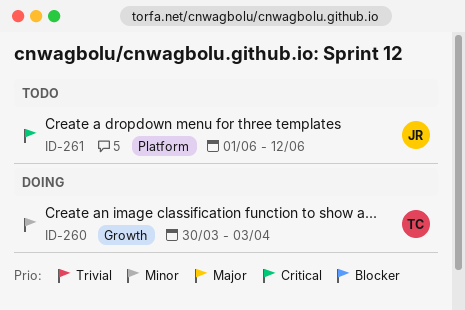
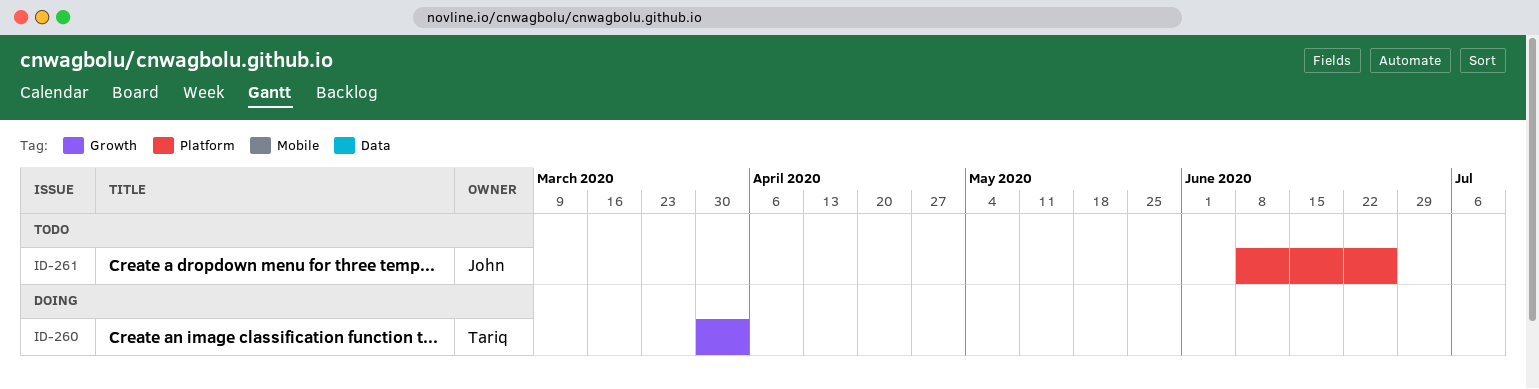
ID-261, start: Jun 1 -> Jun 8
ID-261, due: Jun 12 -> Jun 26

